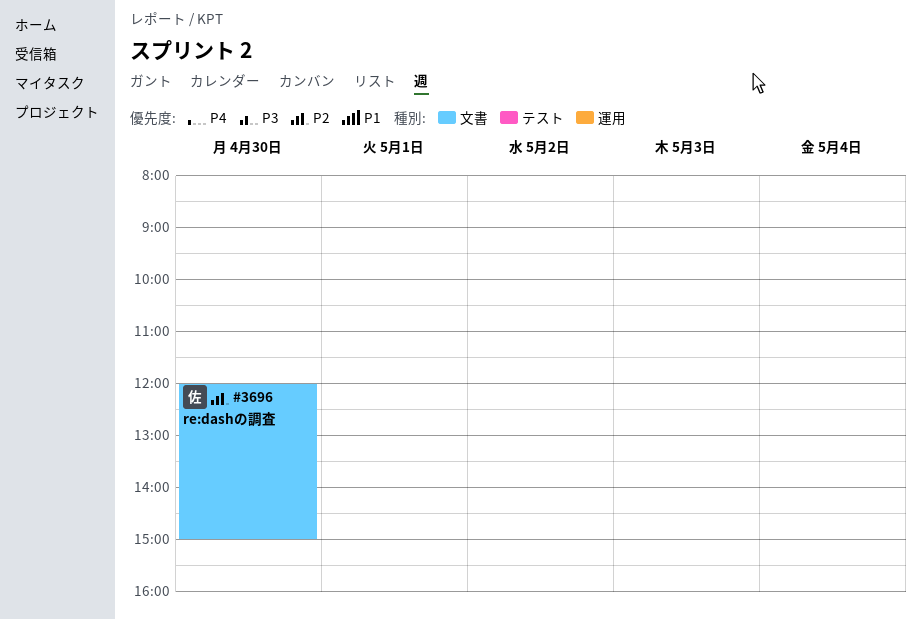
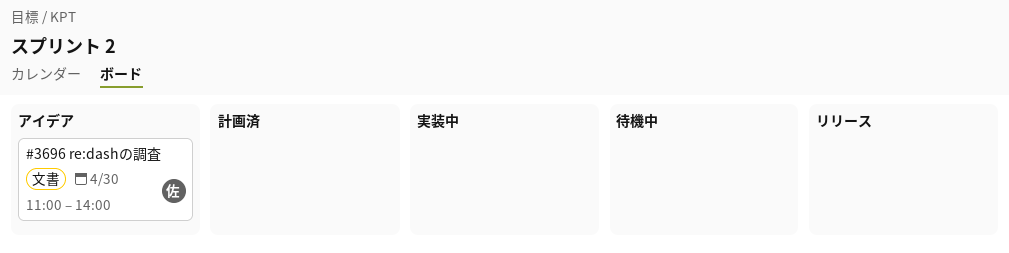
#3696, begins: 12:00 -> 11:00
#3696, ends: 15:00 -> 14:00

